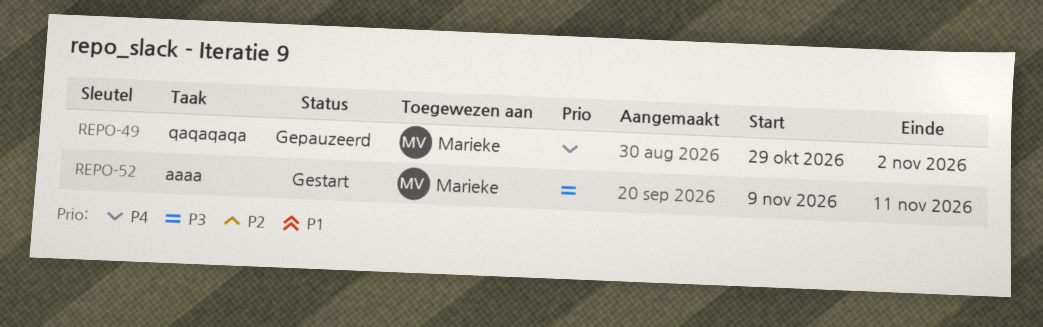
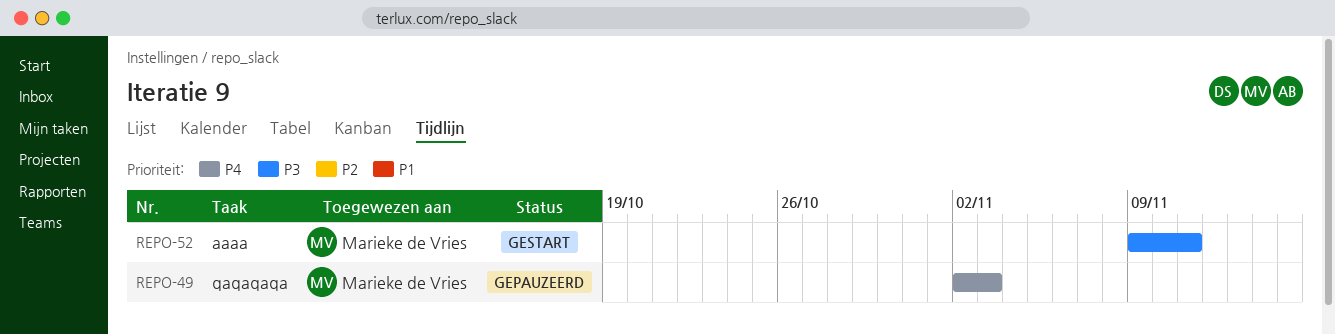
REPO-49, start: Oct 29 -> Nov 2
REPO-49, due: Nov 2 -> Nov 3

